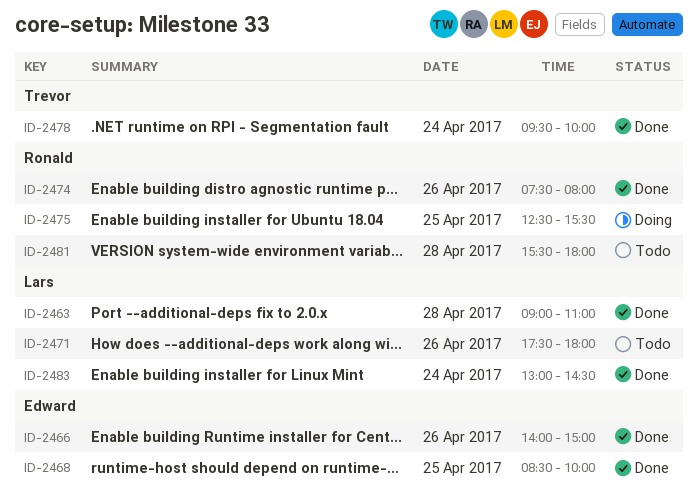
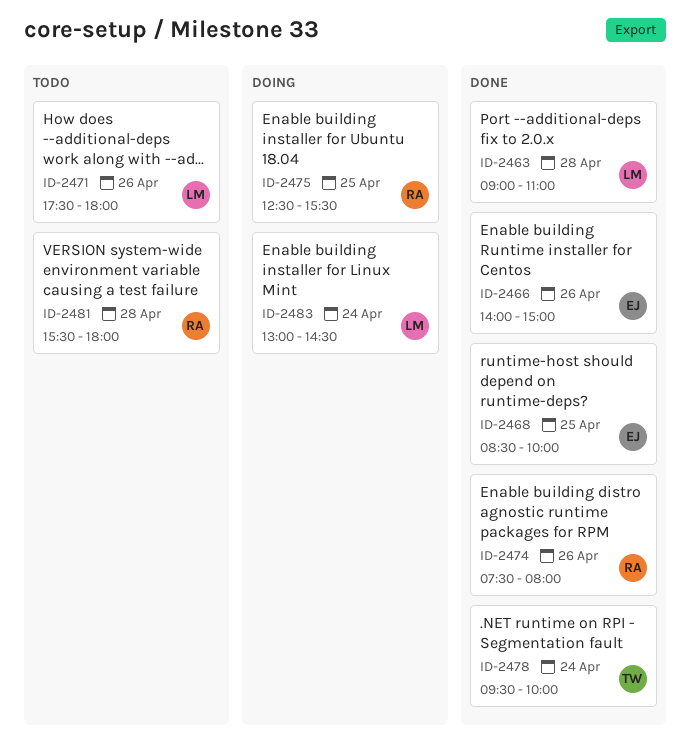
ID-2483, status: Done -> Doing

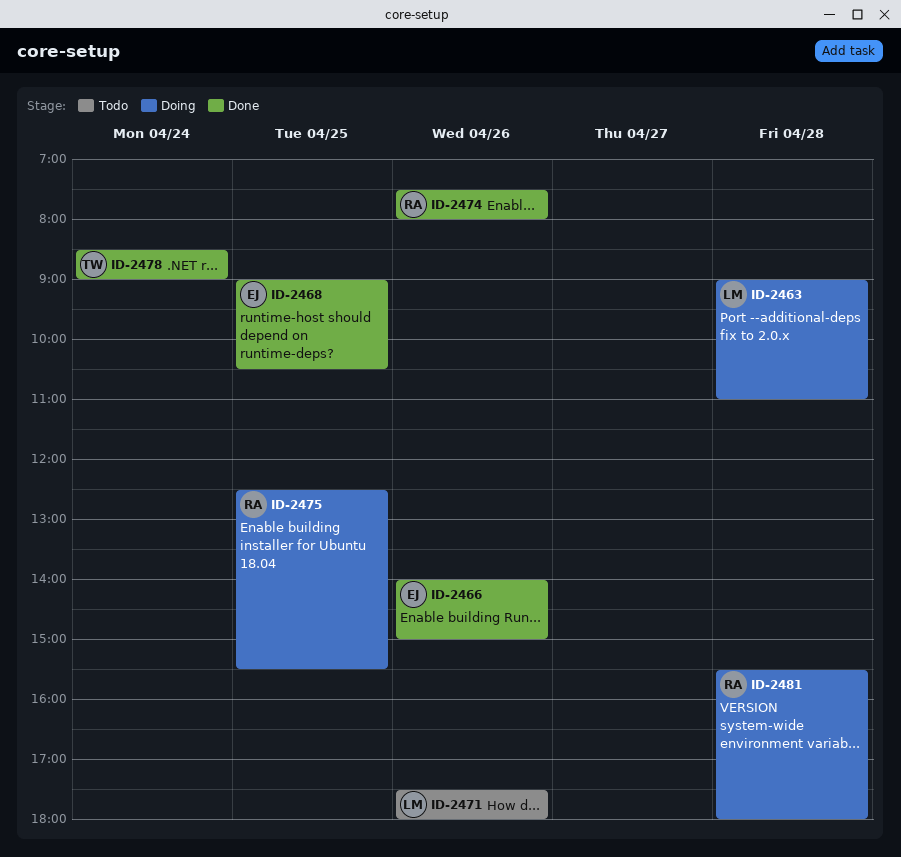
ID-2463, status: Done -> Doing
ID-2468, begins: 08:30 -> 09:00
ID-2468, ends: 10:00 -> 10:30
ID-2478, begins: 09:30 -> 08:30
ID-2478, ends: 10:00 -> 09:00
ID-2481, status: Todo -> Doing
ID-2483: present -> none

